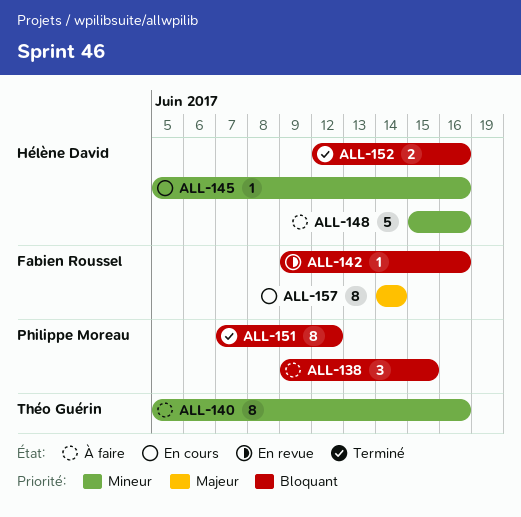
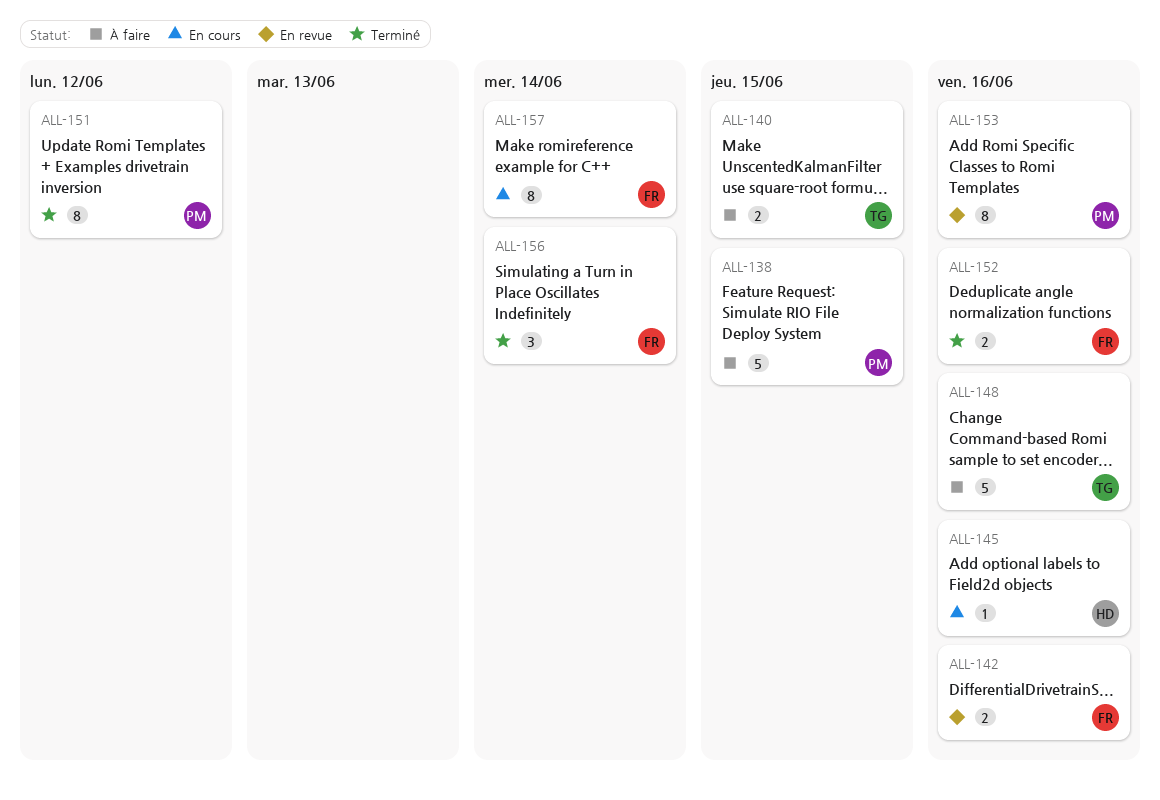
ALL-138, estimate: 3 -> 5
ALL-140, estimate: 8 -> 2
ALL-140, due: Jun 16 -> Jun 15
ALL-142, estimate: 1 -> 2
ALL-148, owner: Hélène David -> Théo Guérin
ALL-152, owner: Hélène David -> Fabien Roussel
ALL-153: none -> present
ALL-156: none -> present

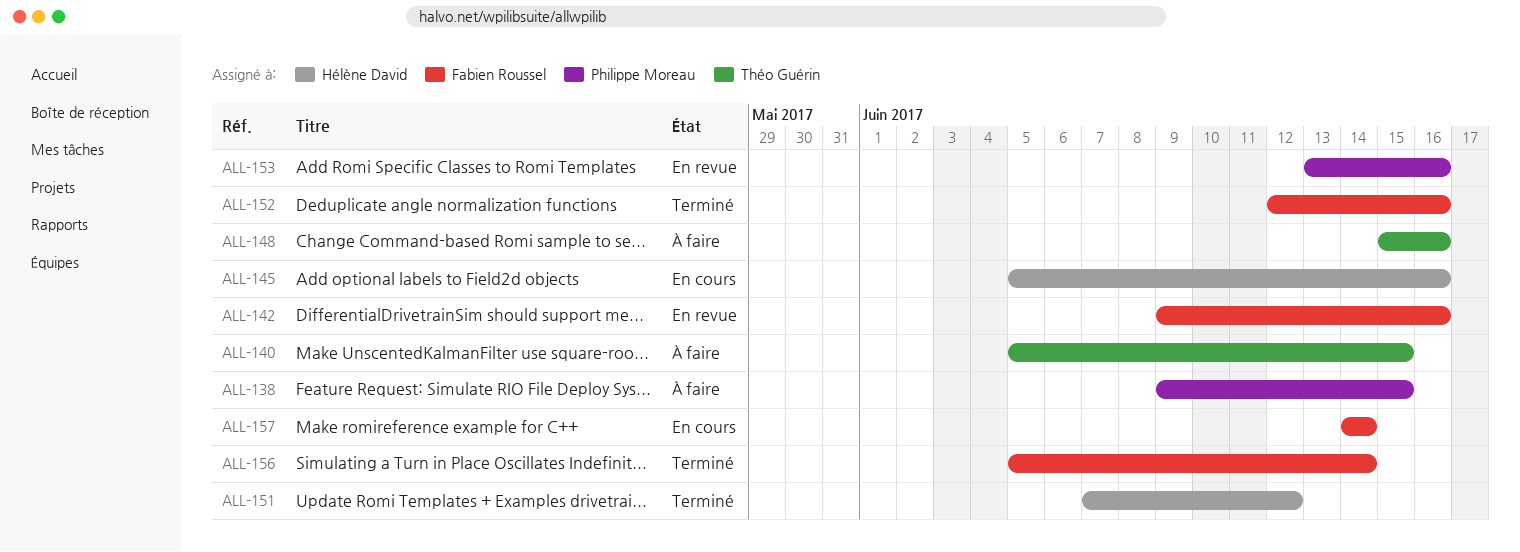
ALL-151, owner: Philippe Moreau -> Hélène David

